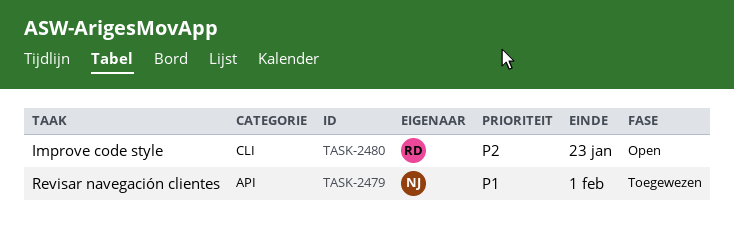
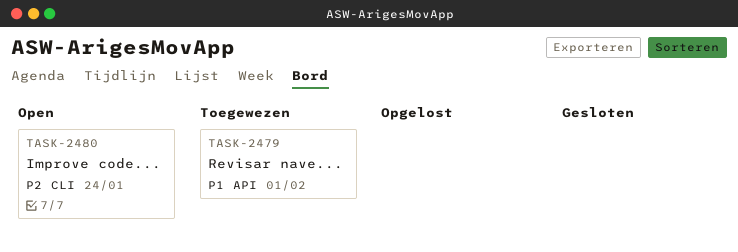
TASK-2480, due: Jan 23 -> Jan 24

